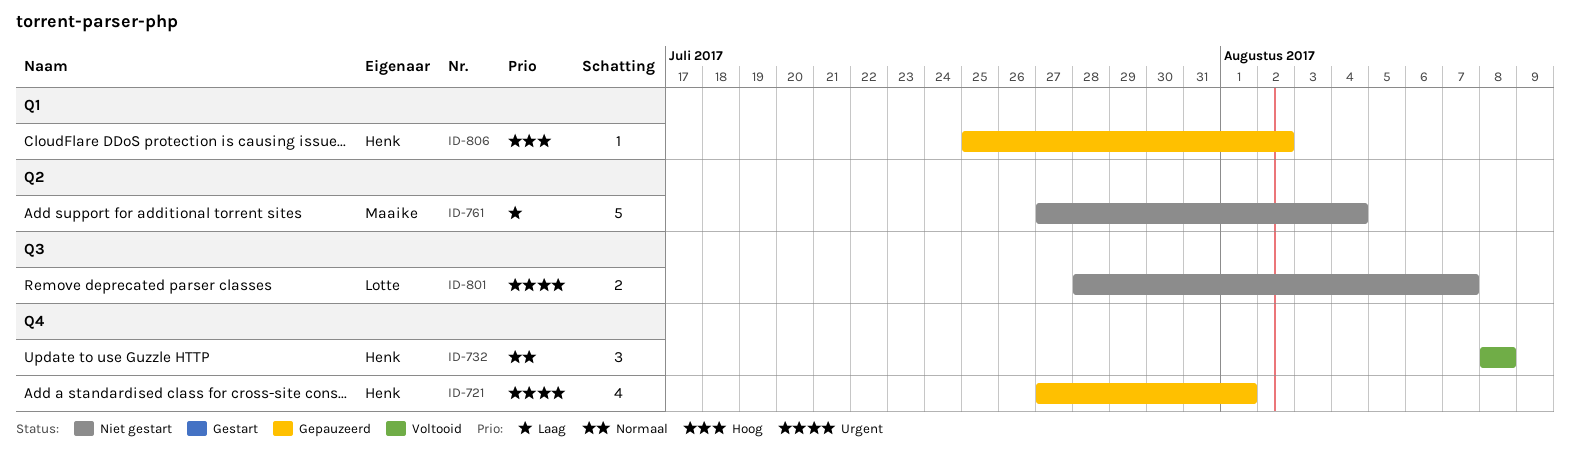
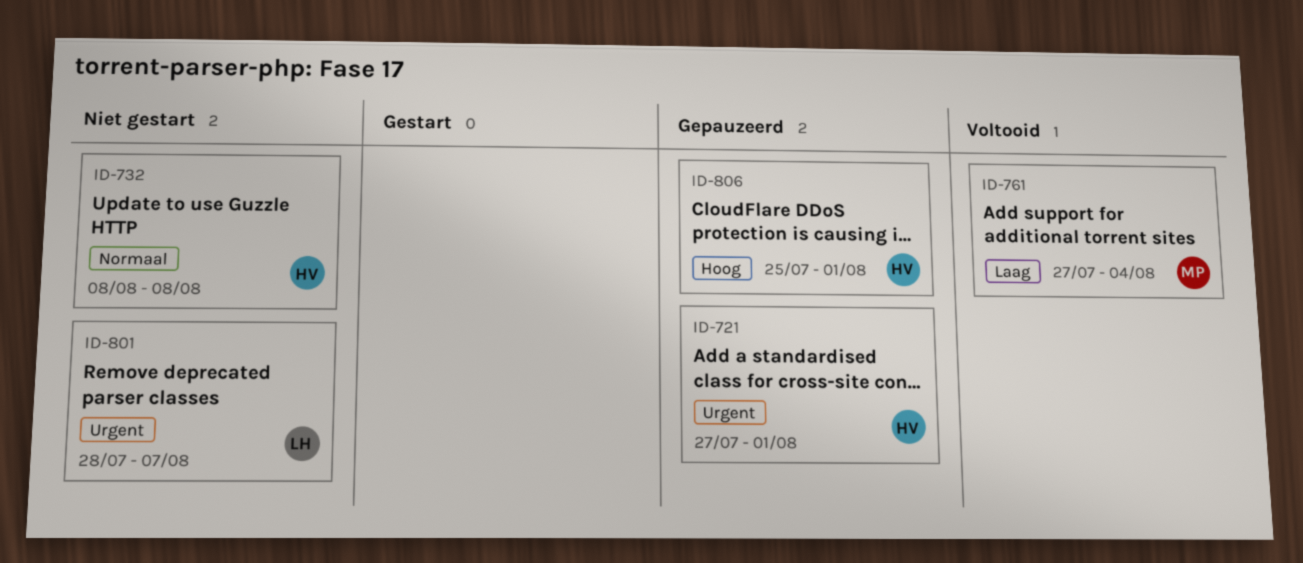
ID-732, status: Voltooid -> Niet gestart
ID-761, status: Niet gestart -> Voltooid
ID-806, due: Aug 2 -> Aug 1

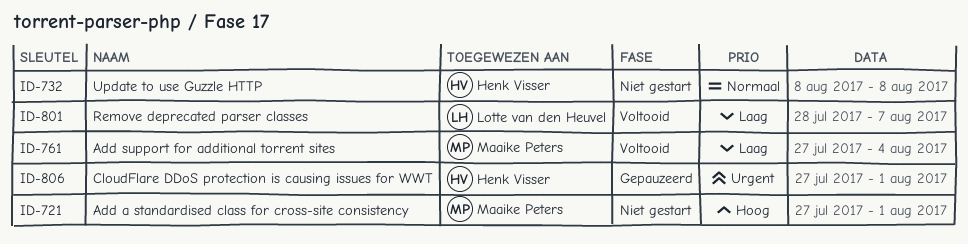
ID-721, status: Gepauzeerd -> Niet gestart
ID-721, owner: Henk Visser -> Maaike Peters
ID-721, priority: Urgent -> Hoog
ID-801, status: Niet gestart -> Voltooid
ID-801, priority: Urgent -> Laag
ID-806, priority: Hoog -> Urgent
ID-806, start: Jul 25 -> Jul 27

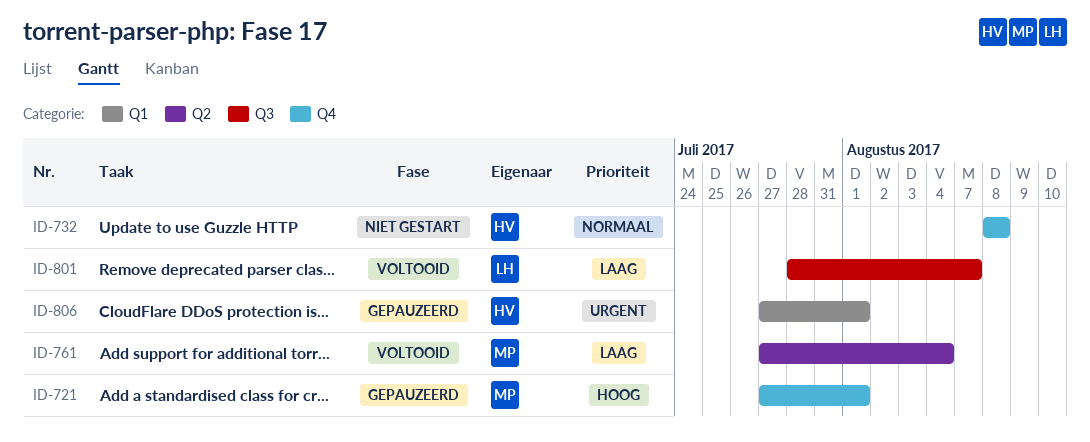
ID-721, status: Niet gestart -> Gepauzeerd

